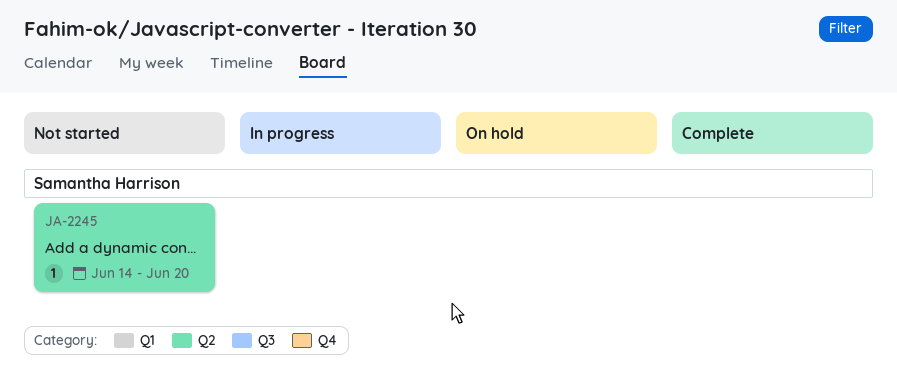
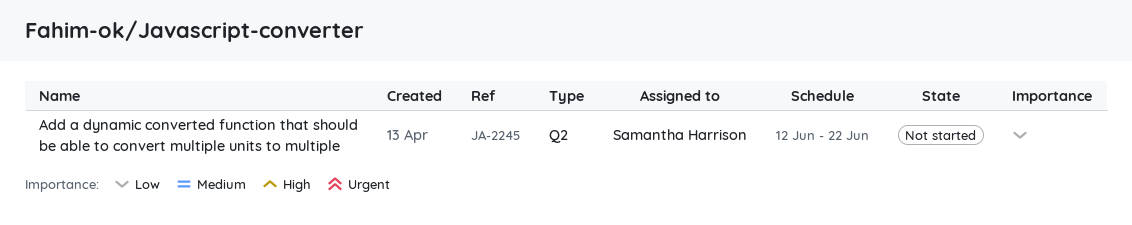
JA-2245, start: Jun 14 -> Jun 12
JA-2245, due: Jun 20 -> Jun 22

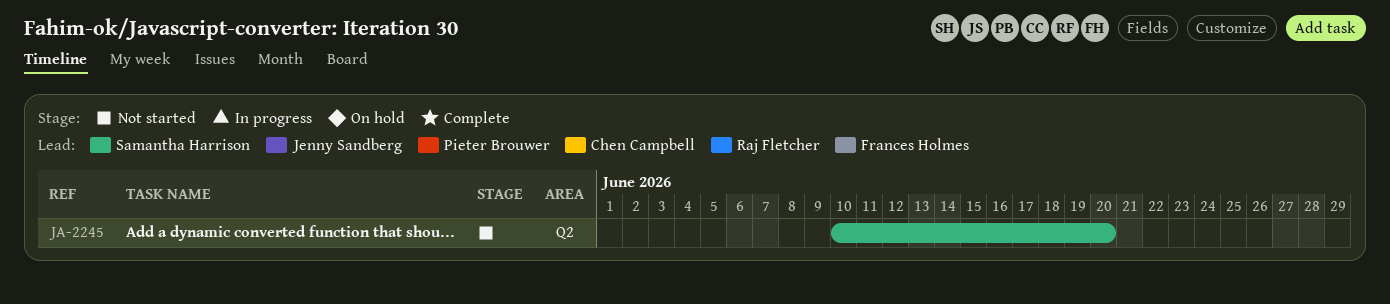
JA-2245, start: Jun 12 -> Jun 10
JA-2245, due: Jun 22 -> Jun 20

